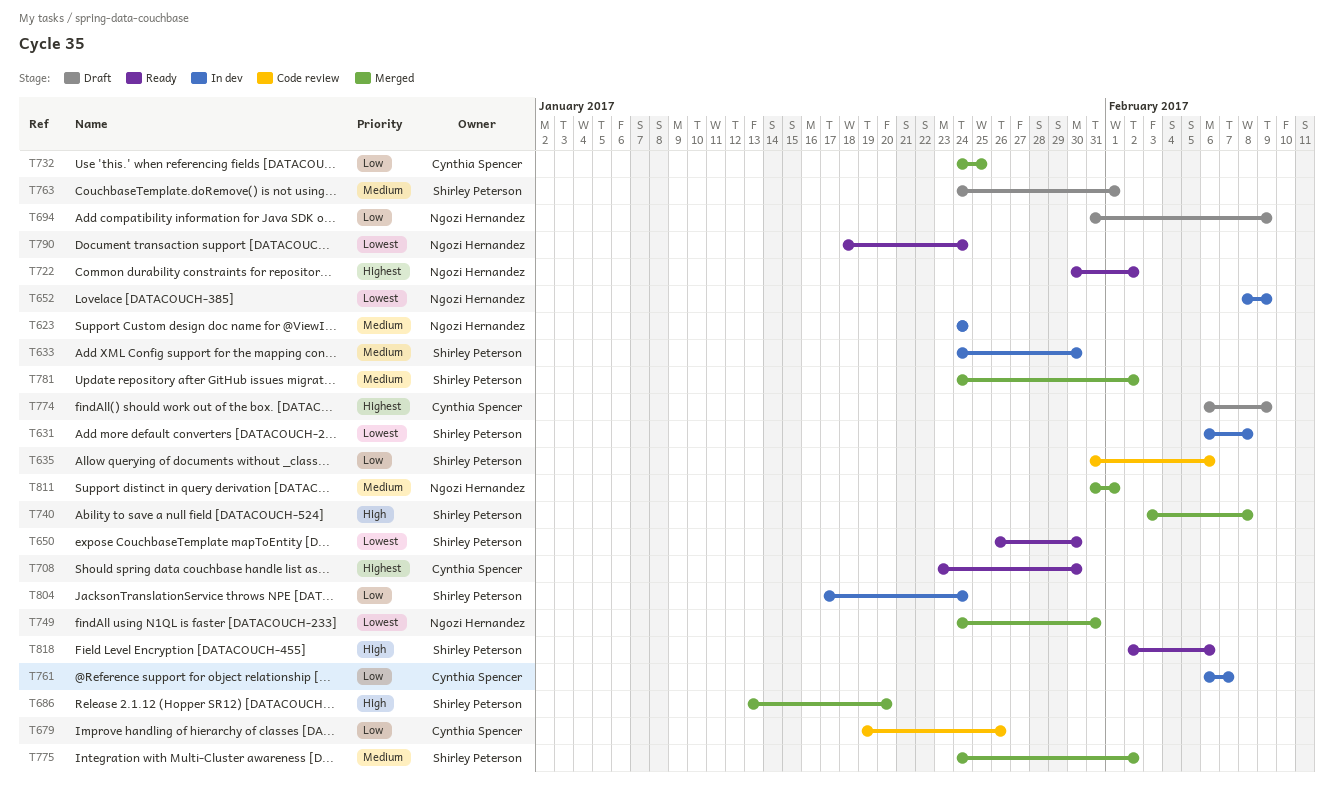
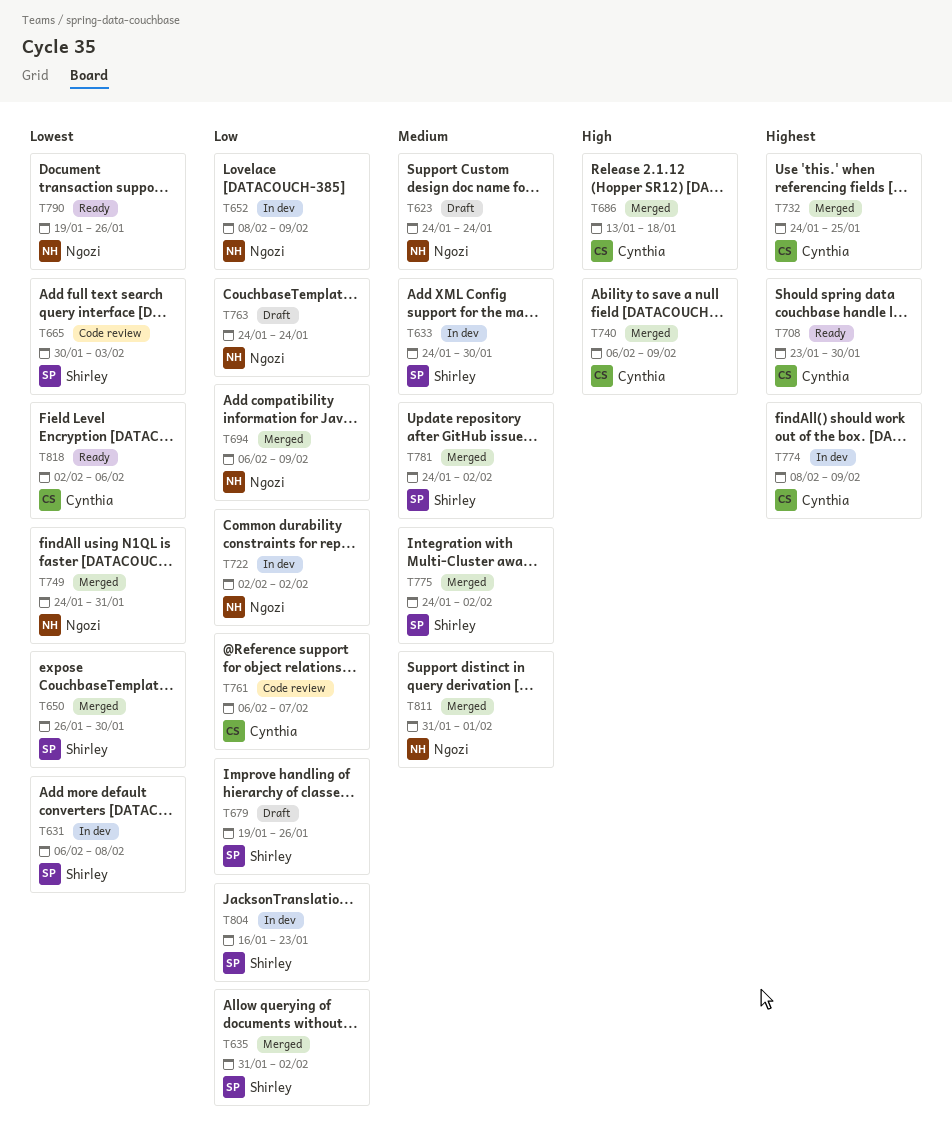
T623, status: In dev -> Draft
T635, status: Code review -> Merged
T635, due: Feb 6 -> Feb 2
T650, status: Ready -> Merged
T652, priority: Lowest -> Low
T665: none -> present
T679, status: Code review -> Draft
T679, owner: Cynthia Spencer -> Shirley Peterson
T686, owner: Shirley Peterson -> Cynthia Spencer
T686, due: Jan 20 -> Jan 18
T694, status: Draft -> Merged
T694, start: Jan 31 -> Feb 6
T722, status: Ready -> In dev
T722, priority: Highest -> Low
T722, start: Jan 30 -> Feb 2
T732, priority: Low -> Highest
T740, owner: Shirley Peterson -> Cynthia Spencer
T740, start: Feb 3 -> Feb 6
T740, due: Feb 8 -> Feb 9
T761, status: In dev -> Code review
T763, owner: Shirley Peterson -> Ngozi Hernandez
T763, priority: Medium -> Low
T763, due: Feb 1 -> Jan 24
T774, status: Draft -> In dev
T774, start: Feb 6 -> Feb 8
T790, start: Jan 18 -> Jan 19
T790, due: Jan 24 -> Jan 26
T804, start: Jan 17 -> Jan 16
T804, due: Jan 24 -> Jan 23
T818, owner: Shirley Peterson -> Cynthia Spencer
T818, priority: High -> Lowest

